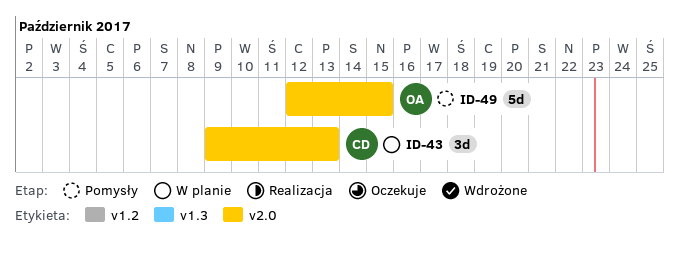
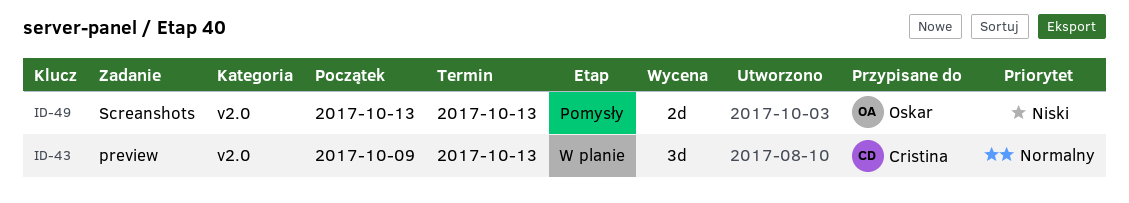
ID-49, estimate: 5d -> 2d
ID-49, start: Oct 12 -> Oct 13
ID-49, due: Oct 15 -> Oct 13

